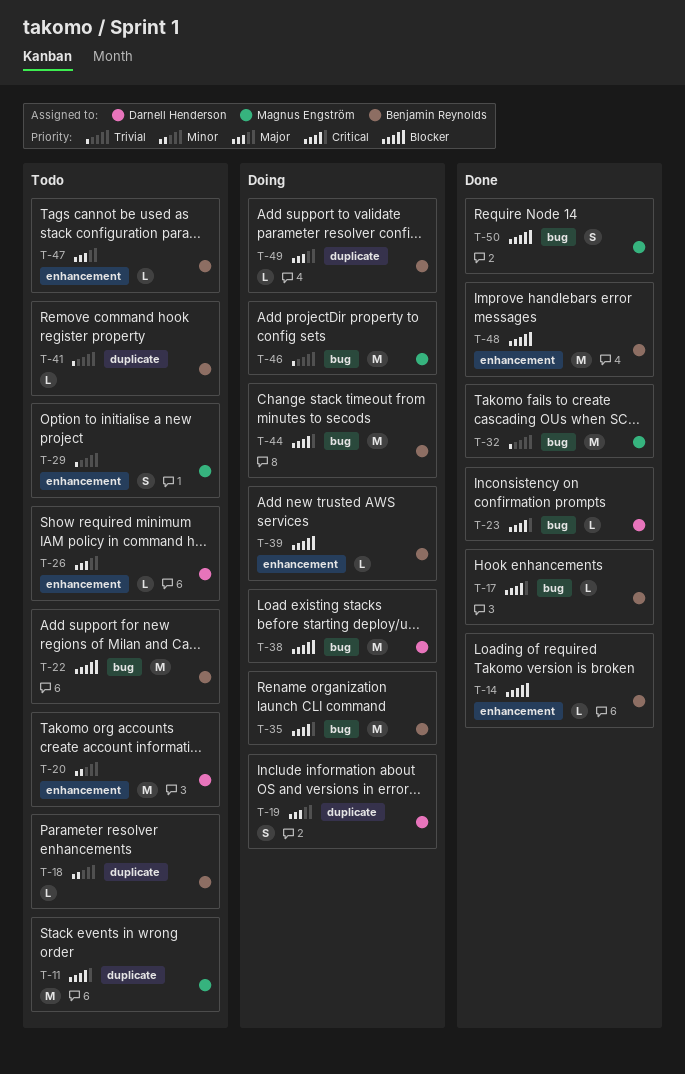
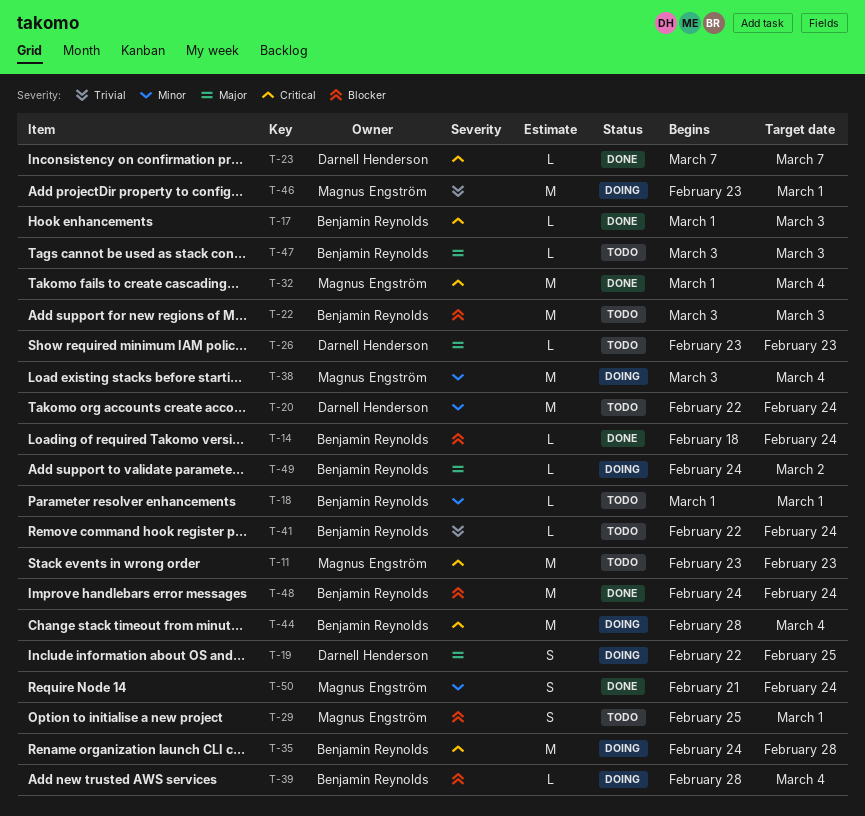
T-29, priority: Trivial -> Blocker
T-32, priority: Trivial -> Critical
T-38, owner: Darnell Henderson -> Magnus Engström
T-38, priority: Blocker -> Minor
T-50, priority: Blocker -> Minor

